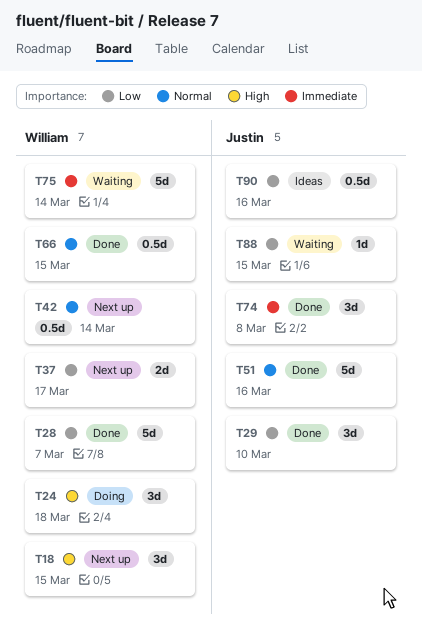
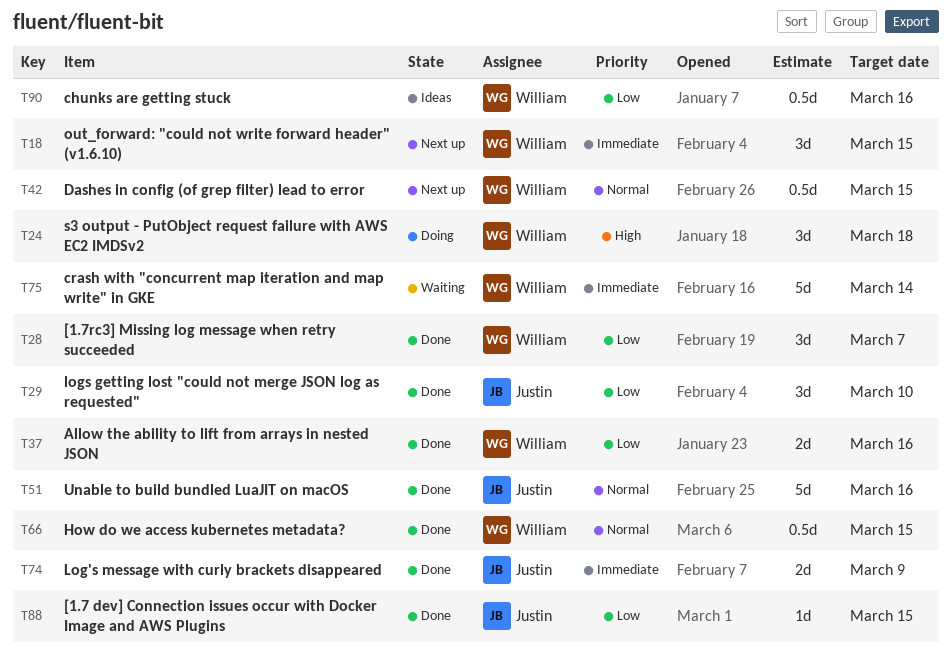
T18, priority: High -> Immediate
T28, estimate: 5d -> 3d
T37, status: Next up -> Done
T37, due: Mar 17 -> Mar 16
T42, due: Mar 14 -> Mar 15
T74, estimate: 3d -> 2d
T74, due: Mar 8 -> Mar 9
T88, status: Waiting -> Done
T90, owner: Justin -> William

